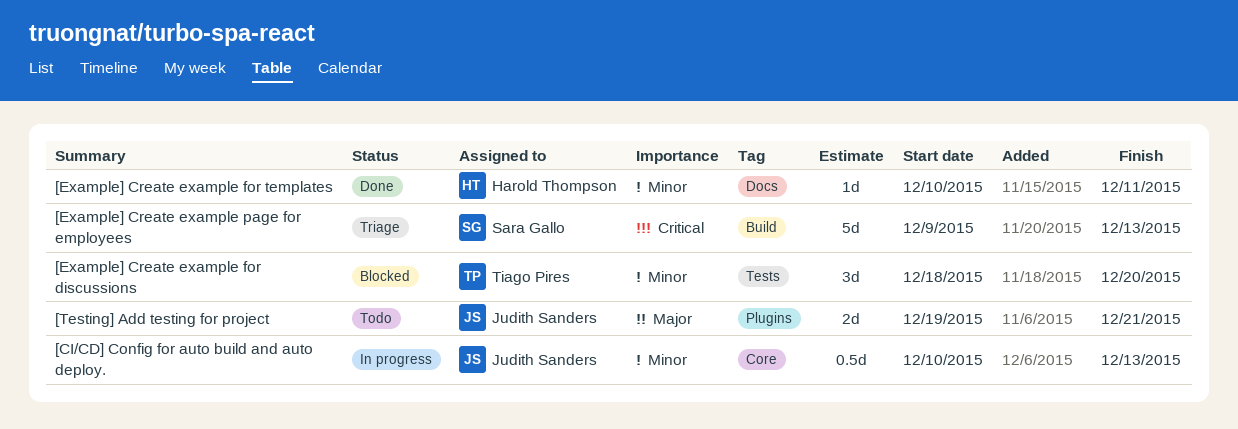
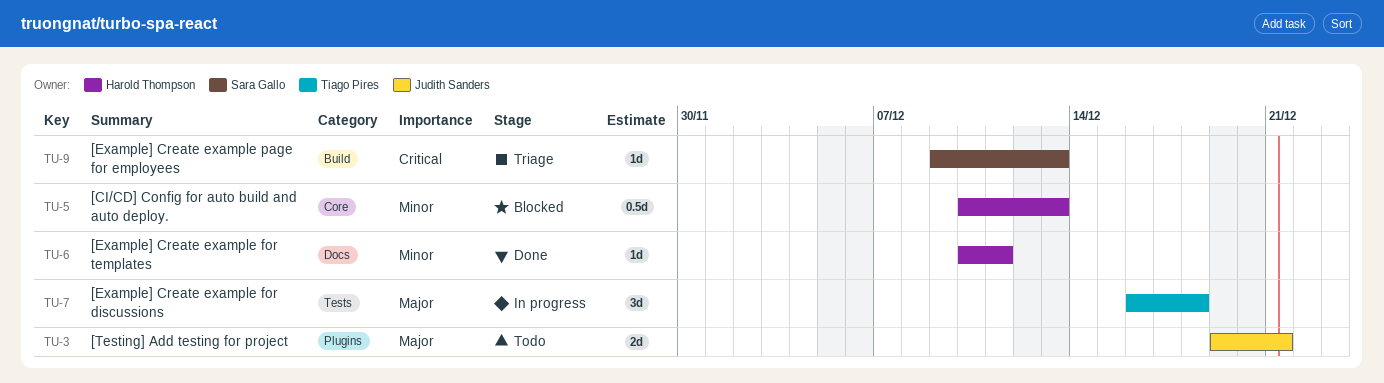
[CI/CD] Config for auto build and auto deploy., status: In progress -> Blocked
[CI/CD] Config for auto build and auto deploy., owner: Judith Sanders -> Harold Thompson
[Example] Create example for discussions, status: Blocked -> In progress
[Example] Create example for discussions, priority: Minor -> Major
[Example] Create example for discussions, start: Dec 18 -> Dec 16
[Example] Create example for discussions, due: Dec 20 -> Dec 18
[Example] Create example page for employees, estimate: 5d -> 1d

